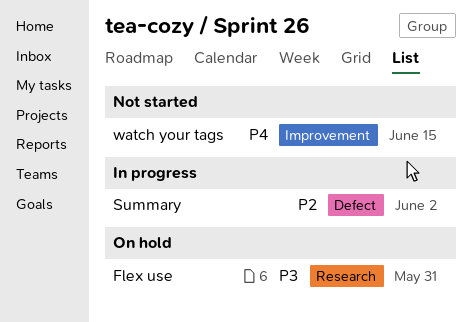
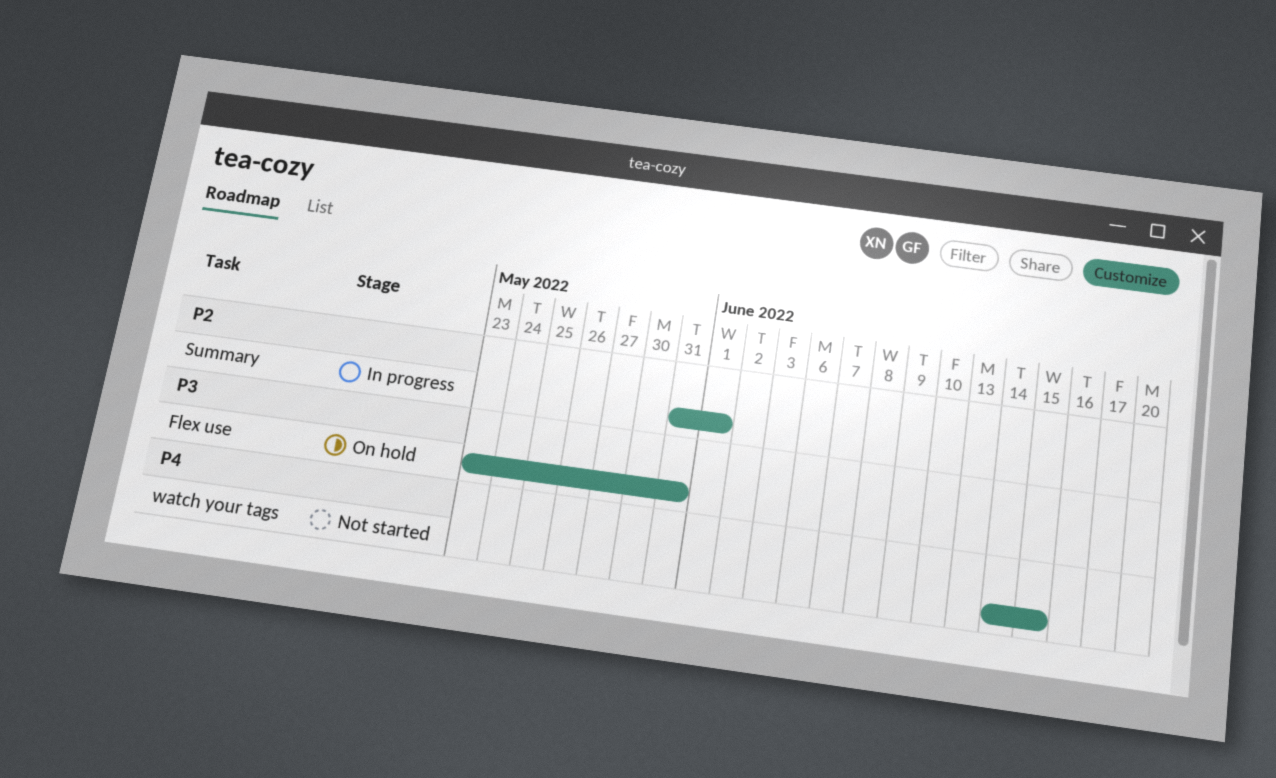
Summary, due: Jun 2 -> Jun 1

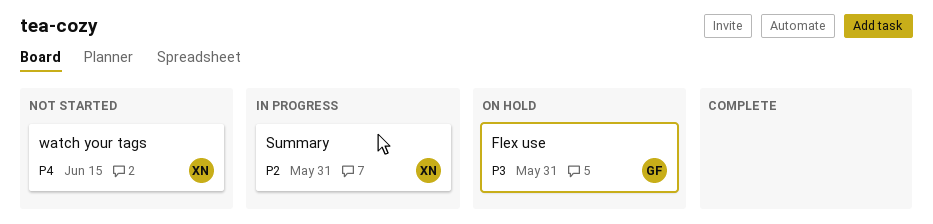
Summary, due: Jun 1 -> May 31

